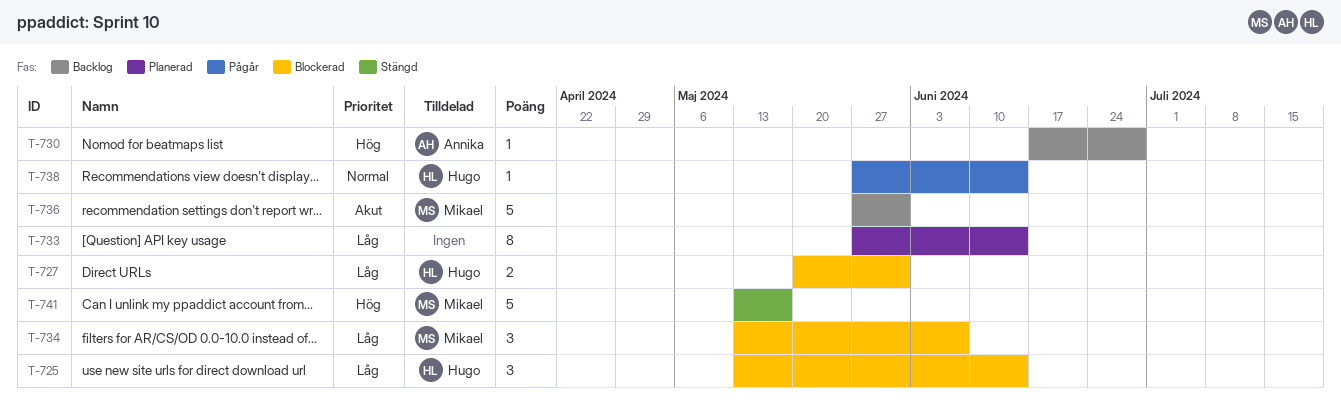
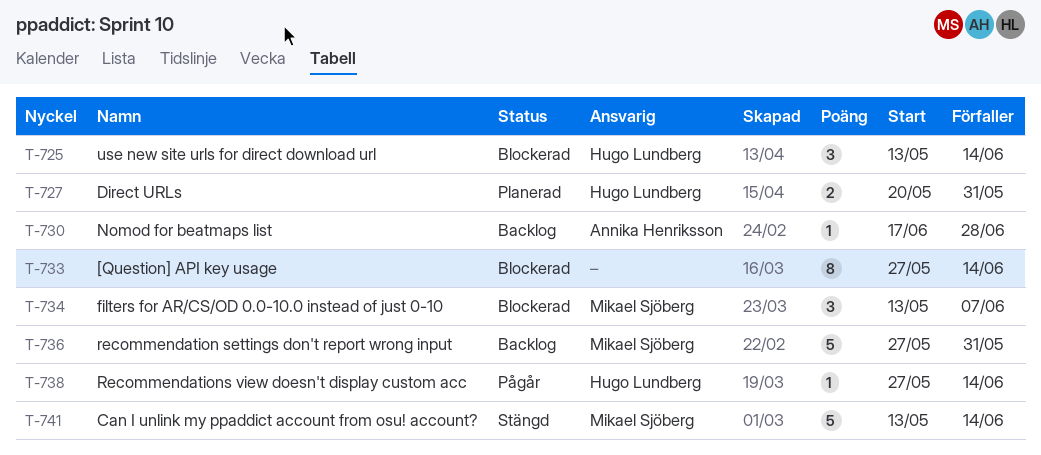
T-727, status: Blockerad -> Planerad
T-733, status: Planerad -> Blockerad
T-741, due: May 17 -> Jun 14

